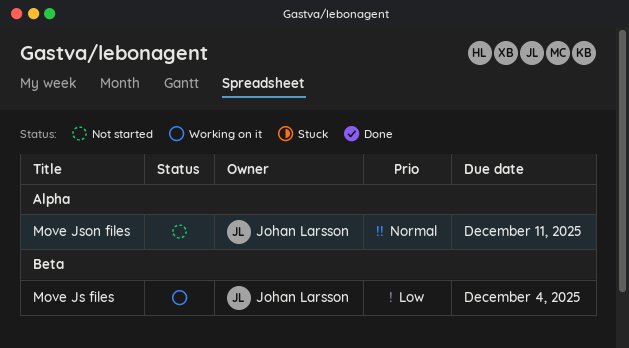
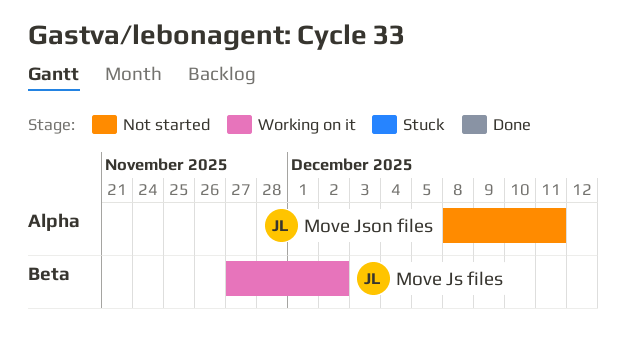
Move Js files, due: Dec 4 -> Dec 2

